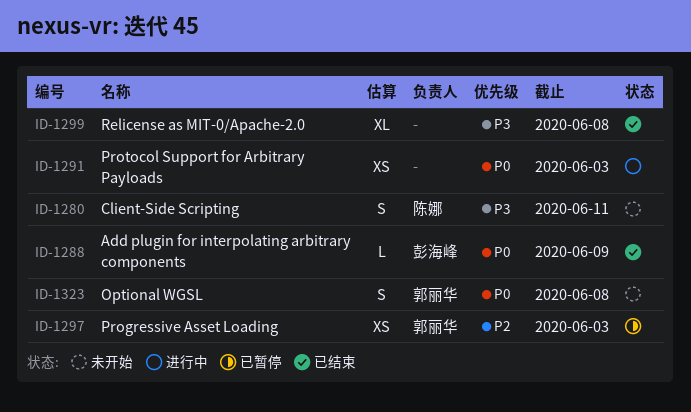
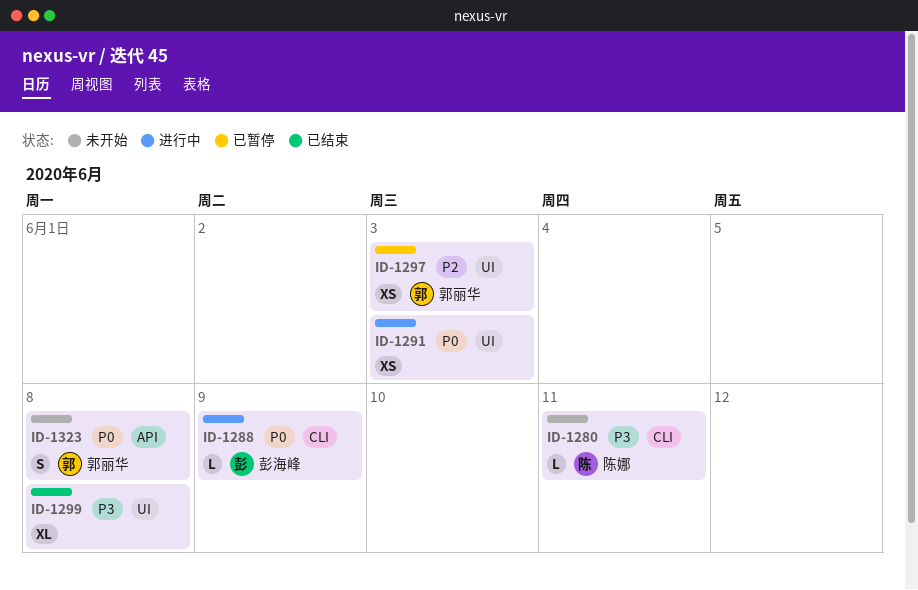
ID-1280, estimate: S -> L
ID-1288, status: 已结束 -> 进行中

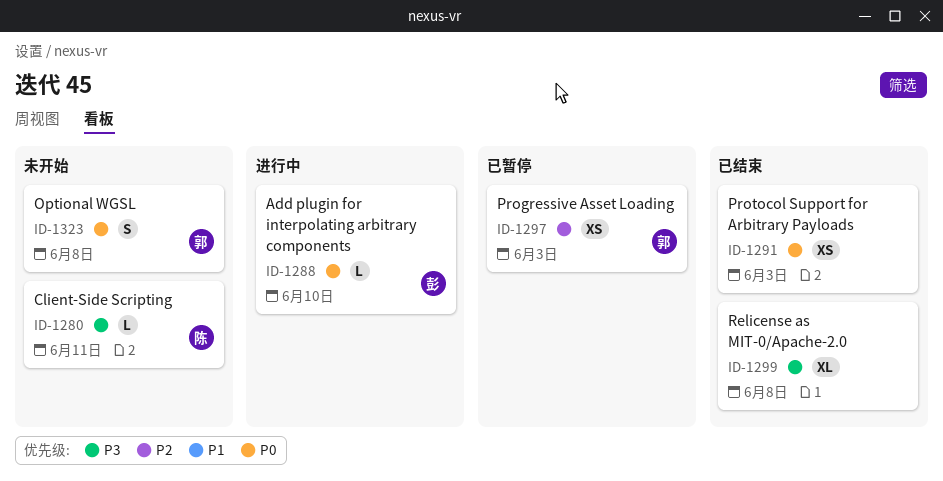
ID-1288, due: Jun 9 -> Jun 10
ID-1291, status: 进行中 -> 已结束

